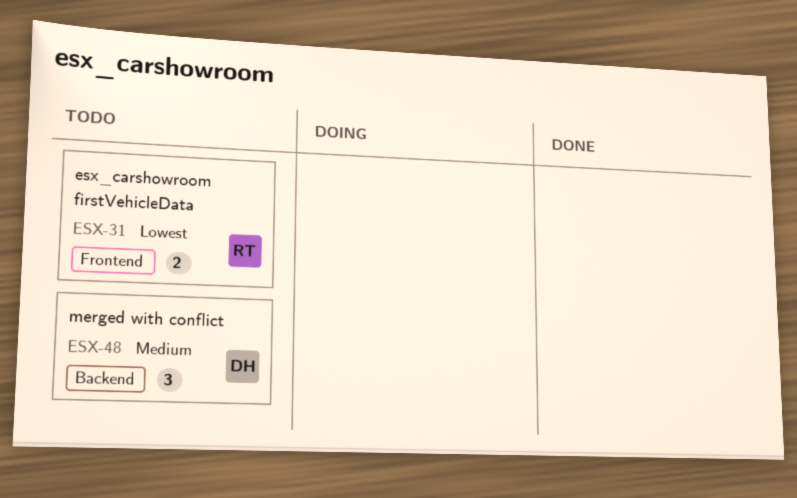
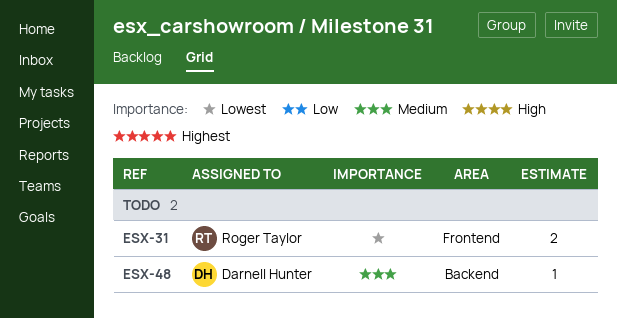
ESX-48, estimate: 3 -> 1

